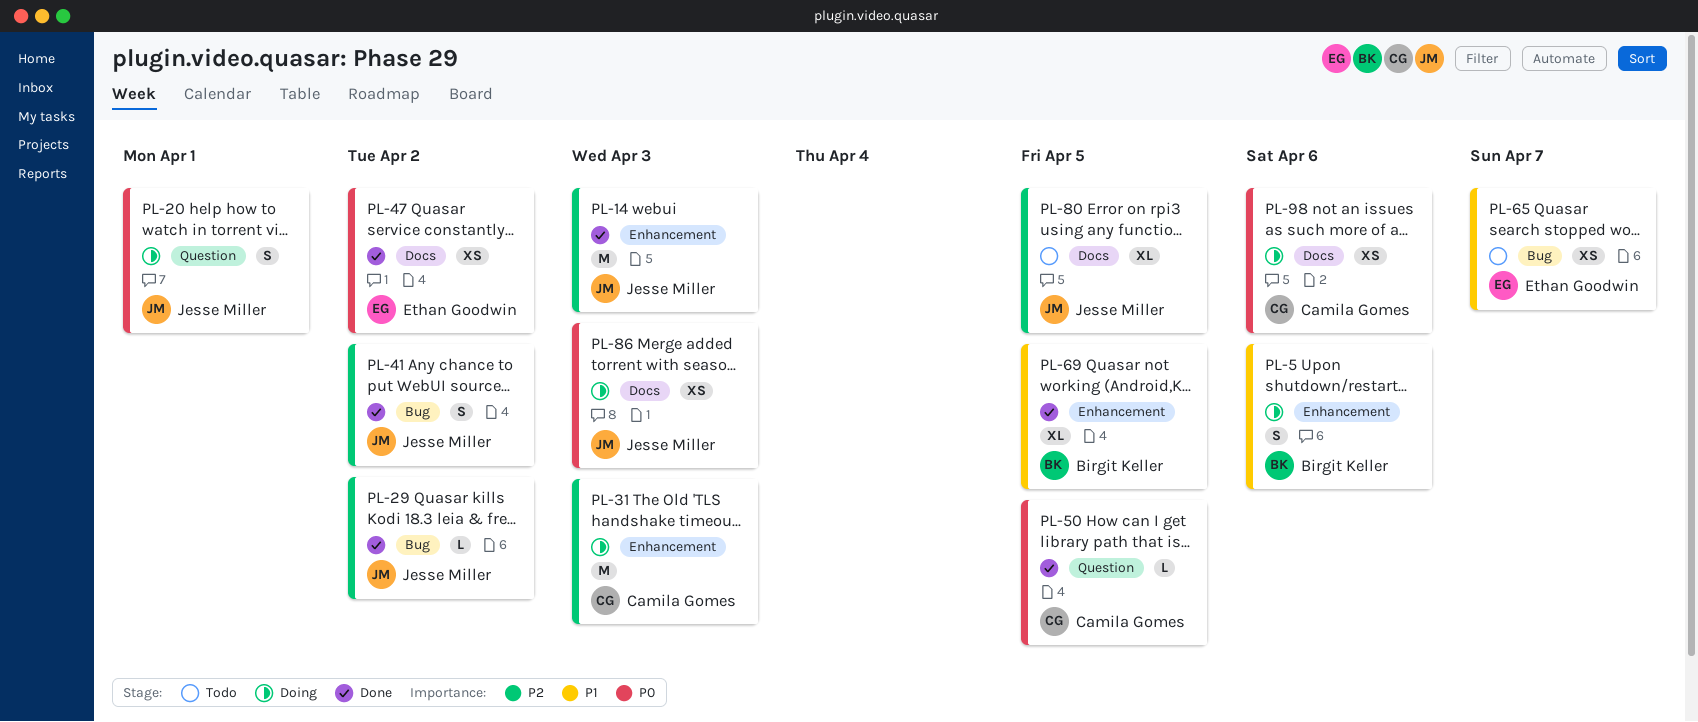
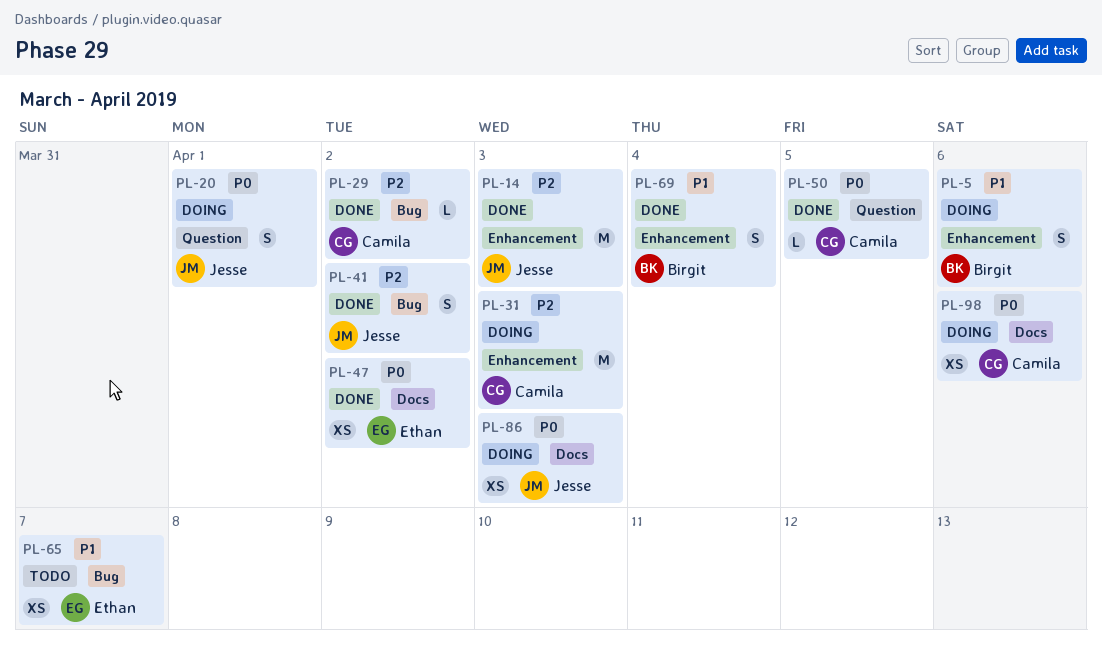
PL-29, owner: Jesse Miller -> Camila Gomes
PL-69, estimate: XL -> S
PL-69, due: Apr 5 -> Apr 4
PL-80: present -> none

